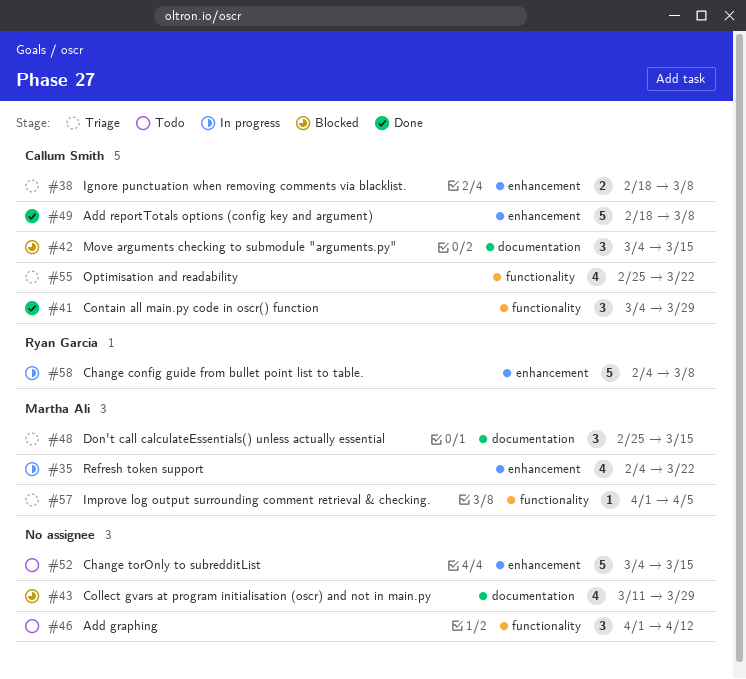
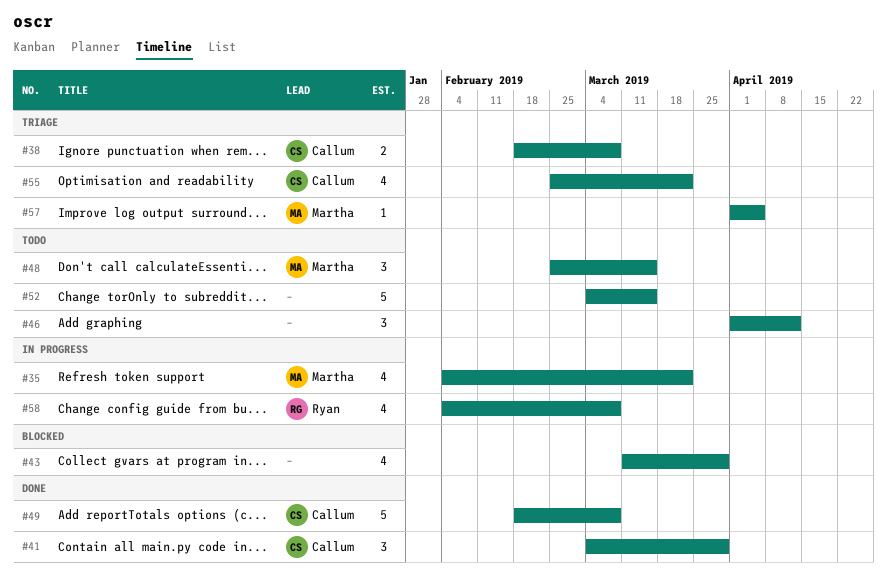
#42: present -> none
#48, status: Triage -> Todo
#58, estimate: 5 -> 4

